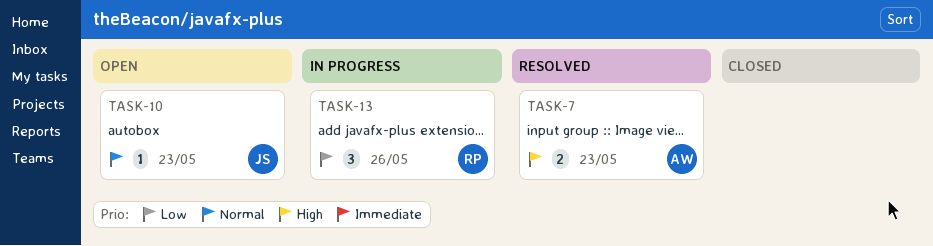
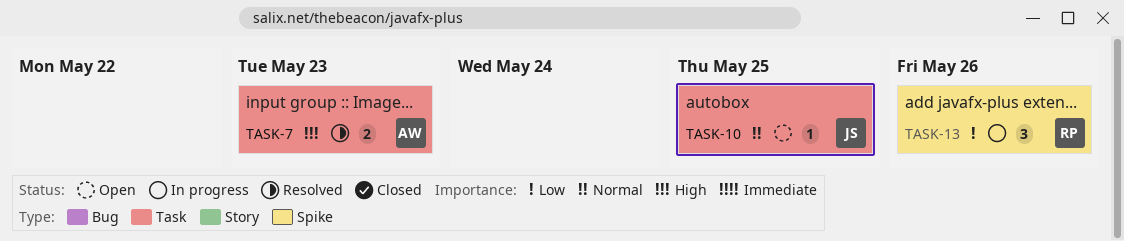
TASK-10, due: May 23 -> May 25

